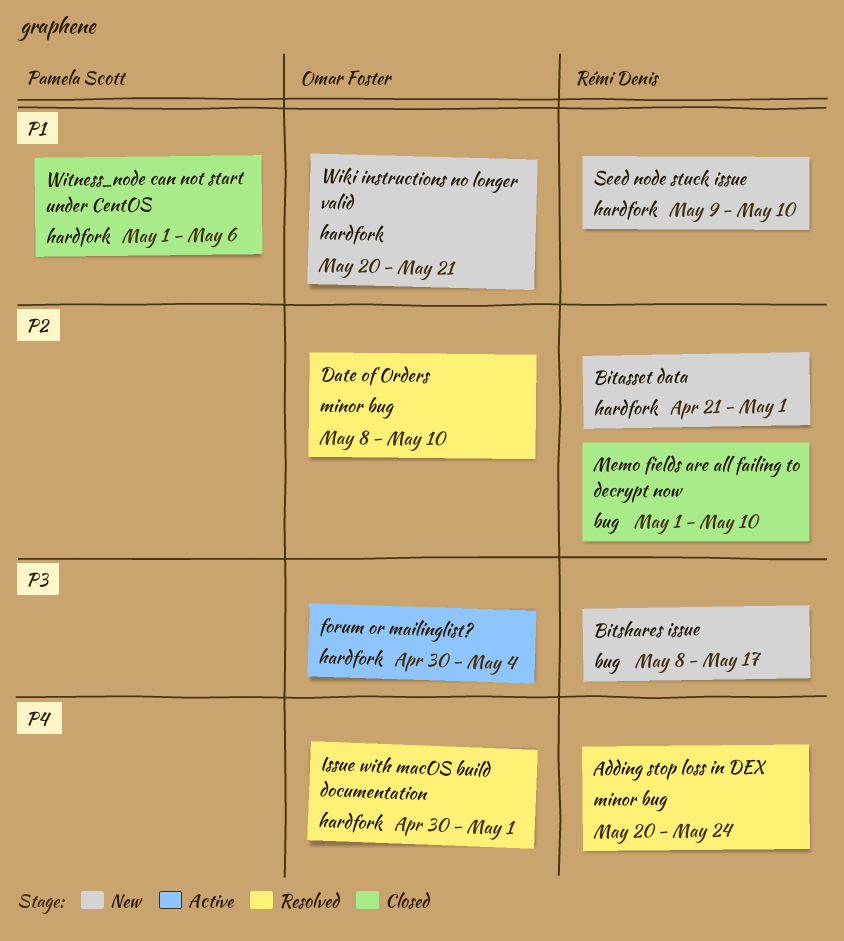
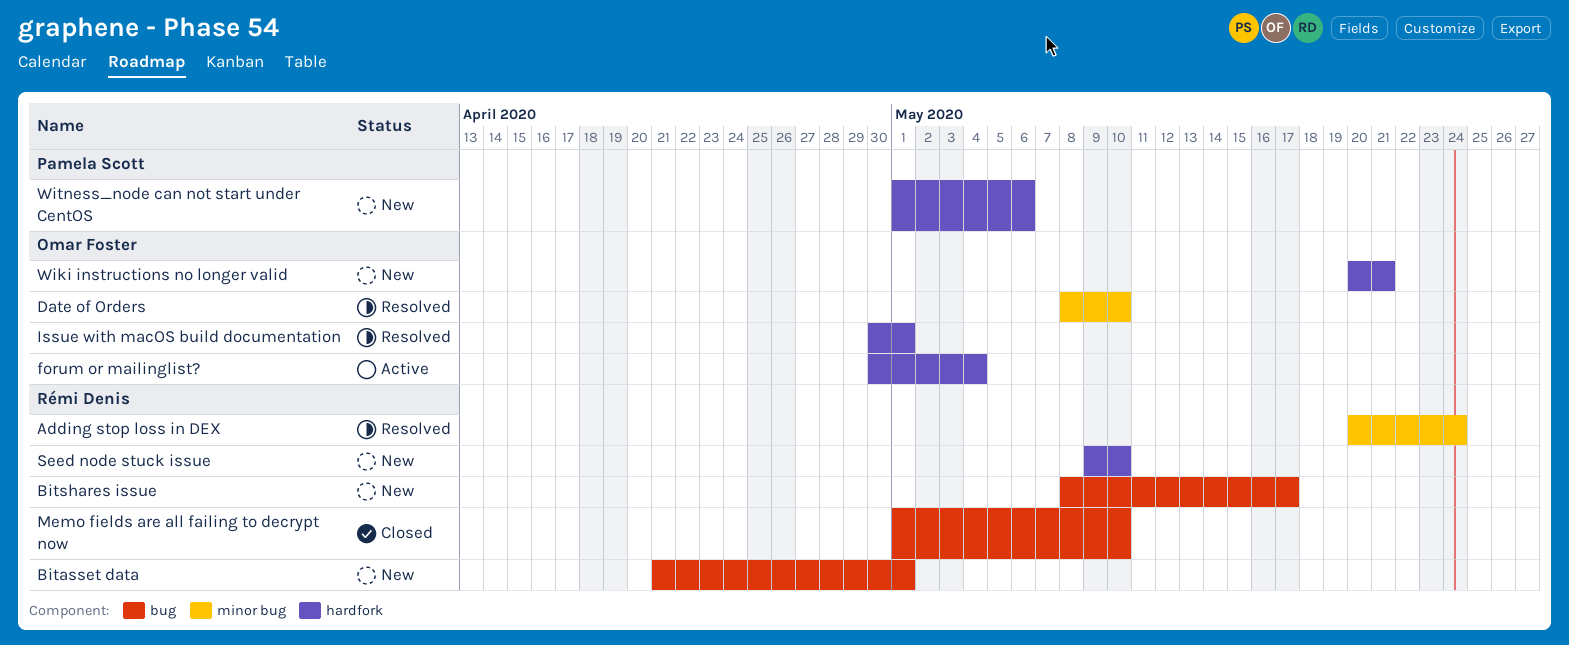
Bitasset data, label: hardfork -> bug
Witness_node can not start under CentOS, status: Closed -> New

